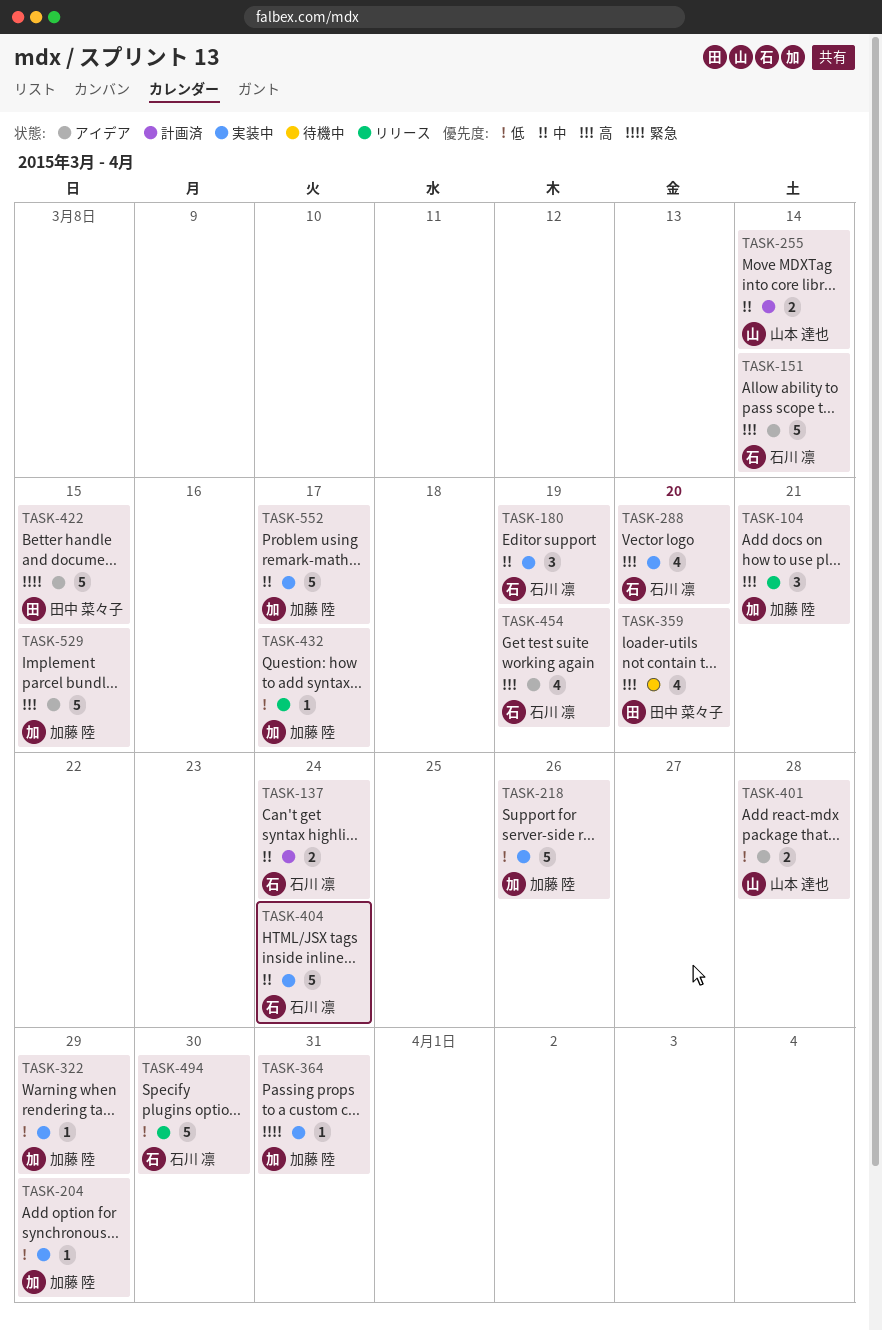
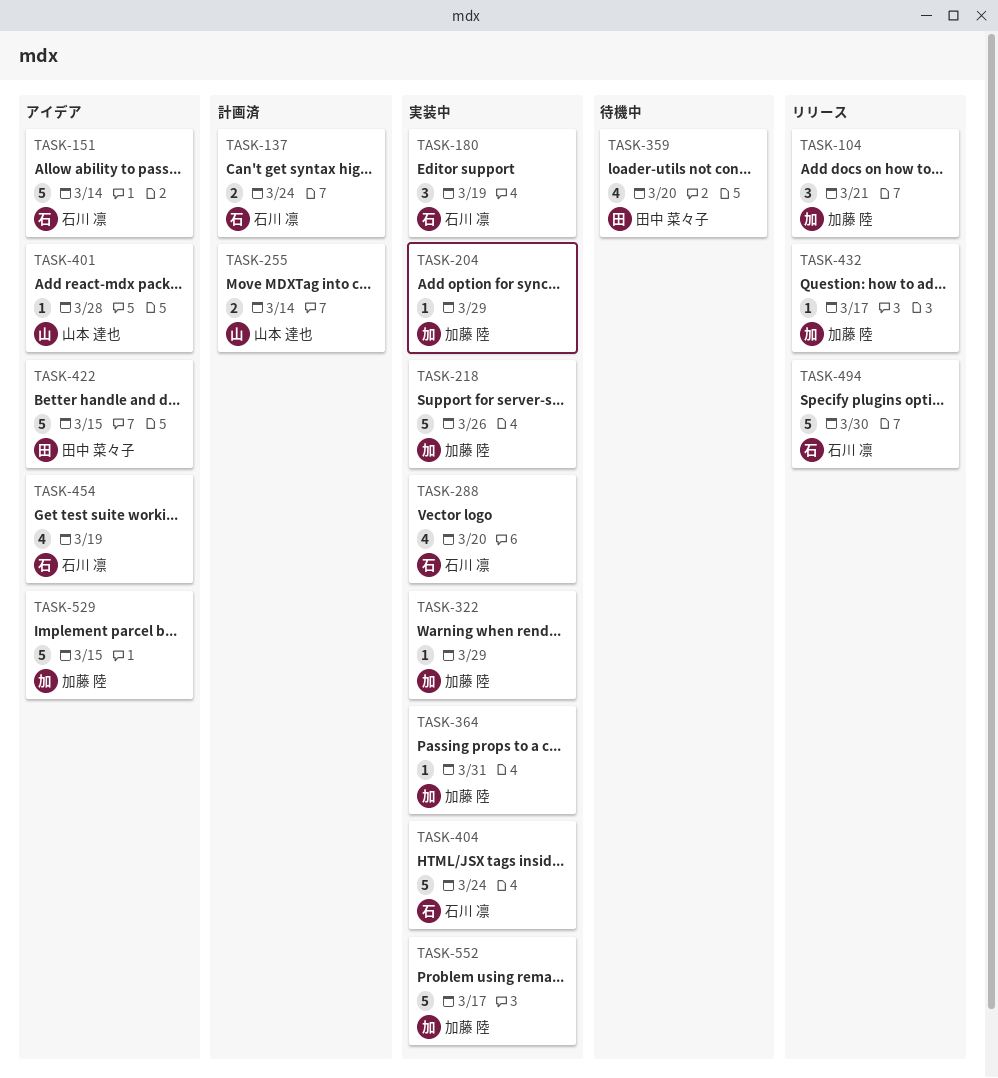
TASK-401, estimate: 2 -> 1

